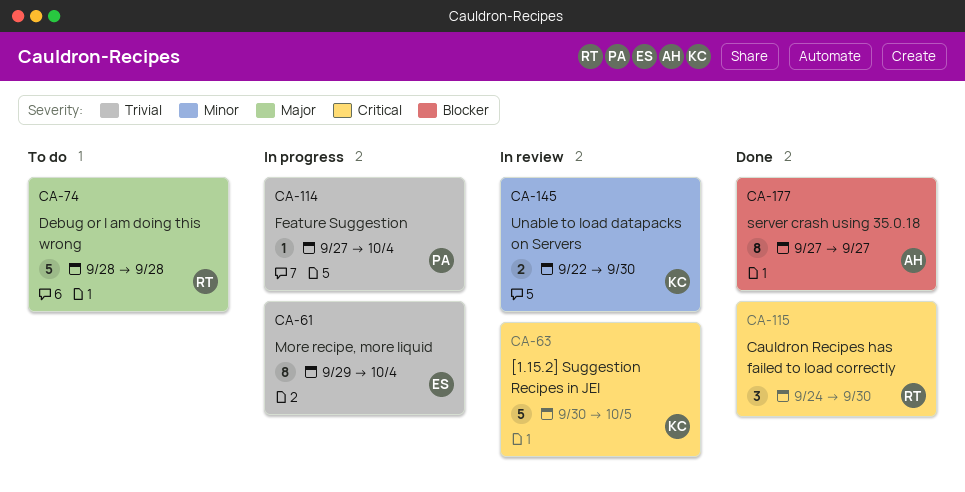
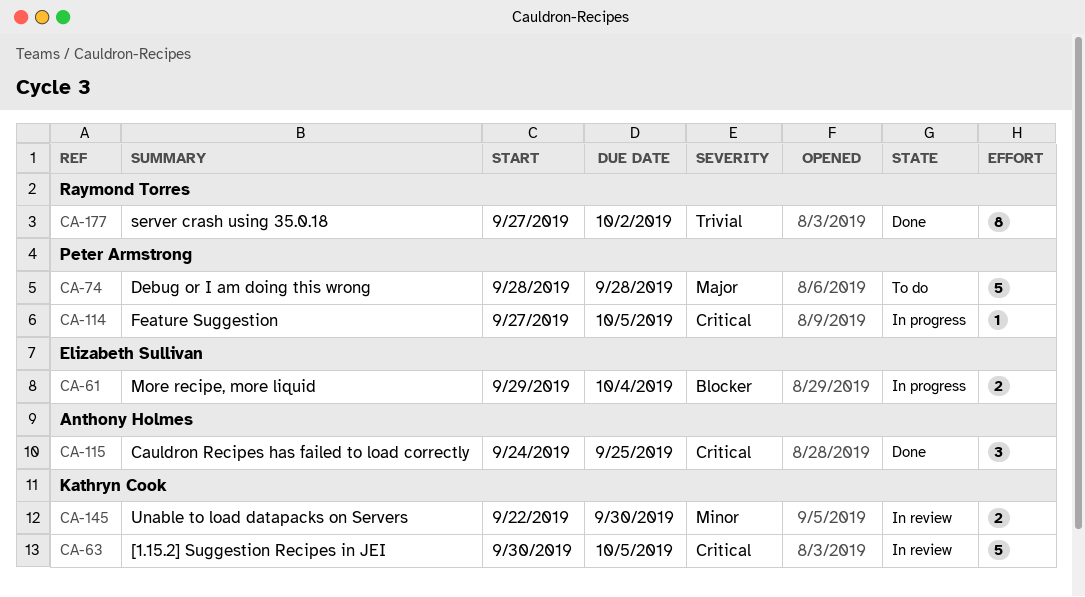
CA-61, priority: Trivial -> Blocker
CA-61, estimate: 8 -> 2
CA-74, owner: Raymond Torres -> Peter Armstrong
CA-114, priority: Trivial -> Critical
CA-114, due: Oct 4 -> Oct 5
CA-115, owner: Raymond Torres -> Anthony Holmes
CA-115, due: Sep 30 -> Sep 25
CA-177, owner: Anthony Holmes -> Raymond Torres
CA-177, priority: Blocker -> Trivial
CA-177, due: Sep 27 -> Oct 2

